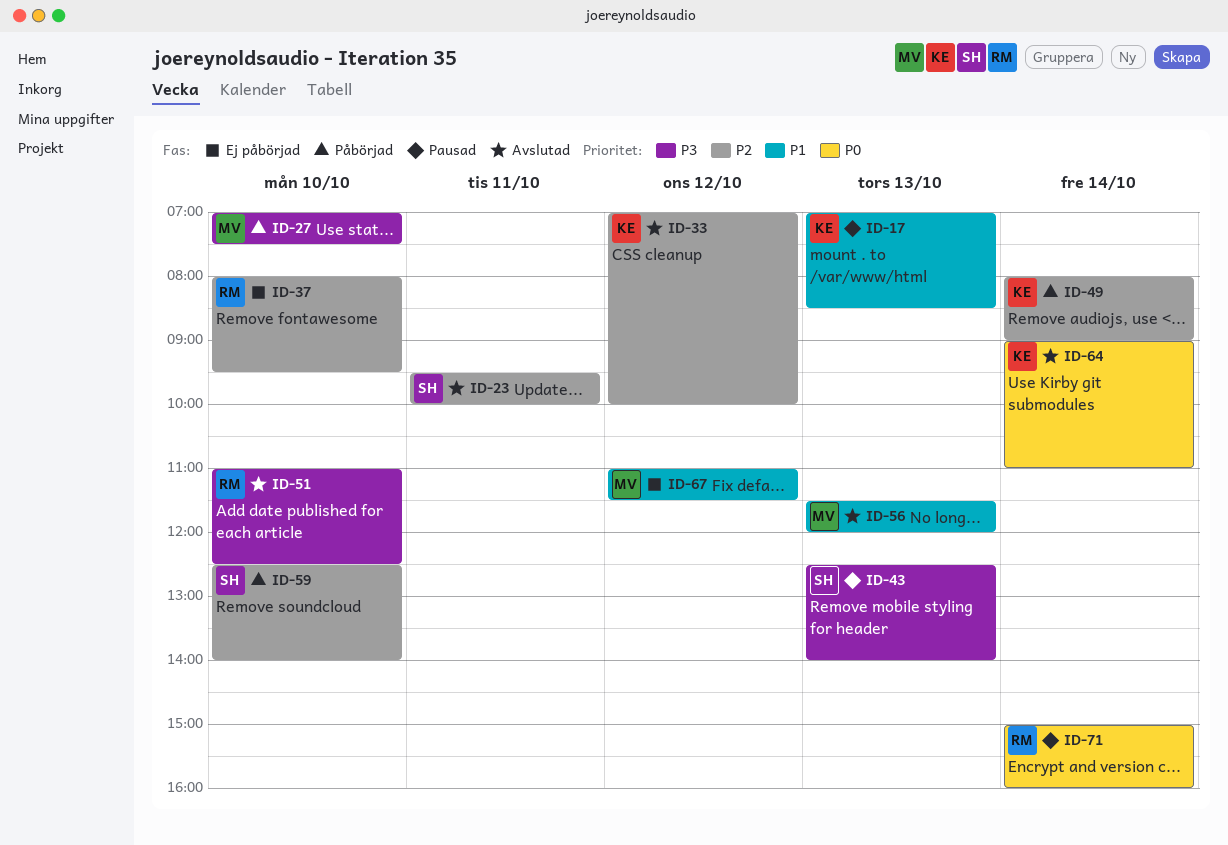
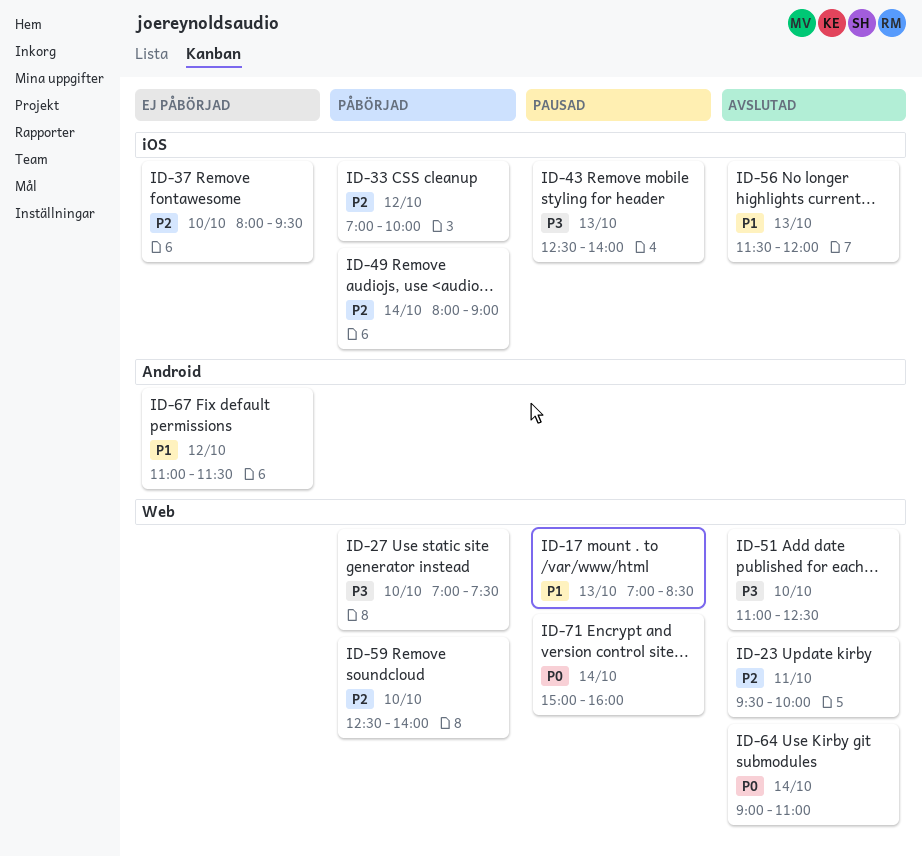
ID-33, status: Avslutad -> Påbörjad

